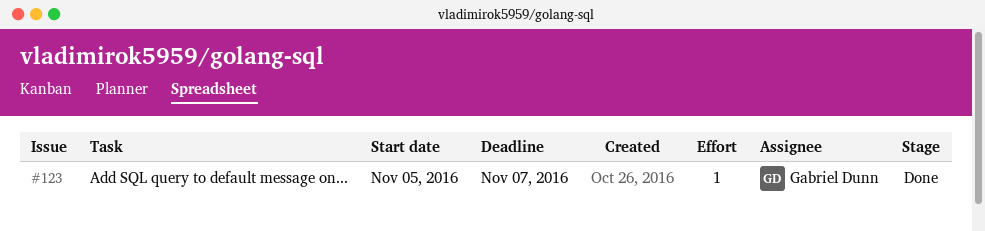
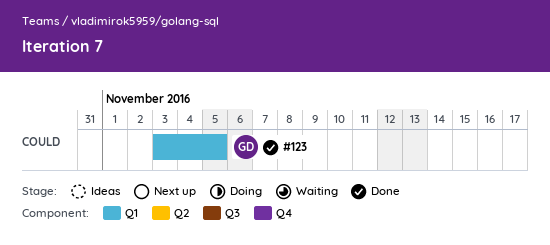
#123, start: Nov 5 -> Nov 3
#123, due: Nov 7 -> Nov 5

